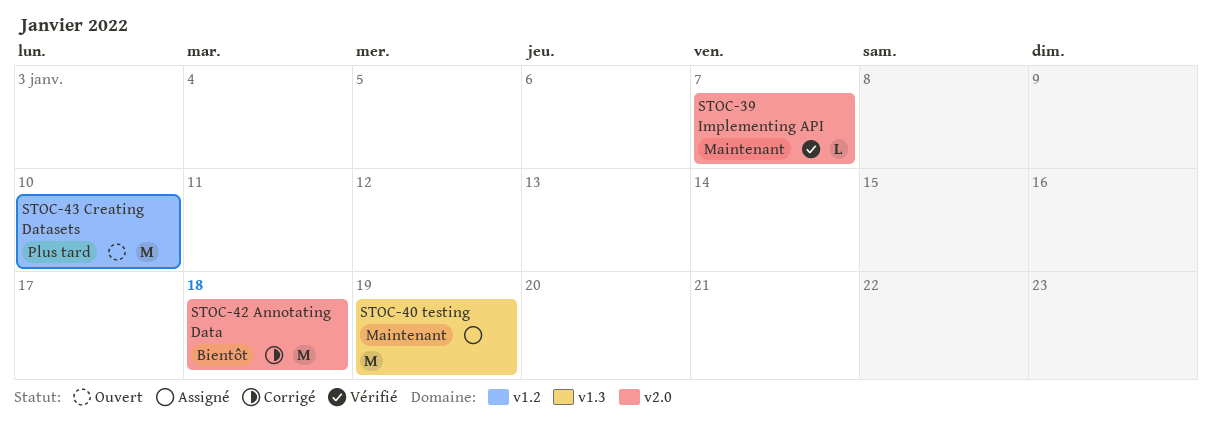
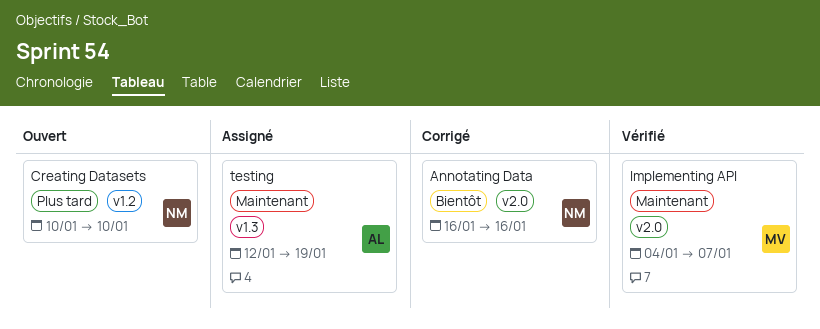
Annotating Data, due: Jan 18 -> Jan 16

